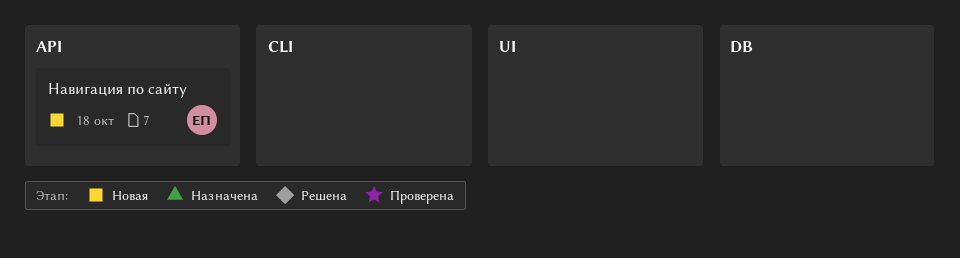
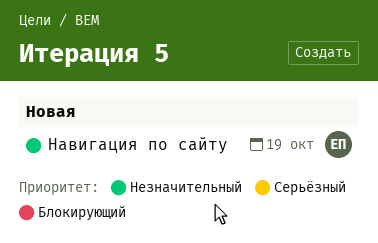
Навигация по сайту, due: Oct 18 -> Oct 19

